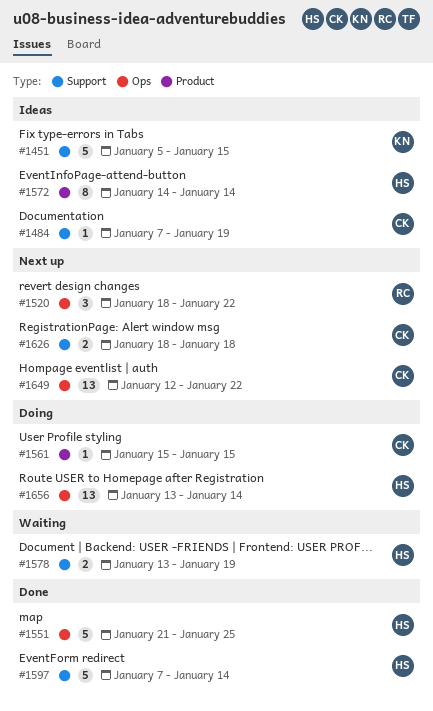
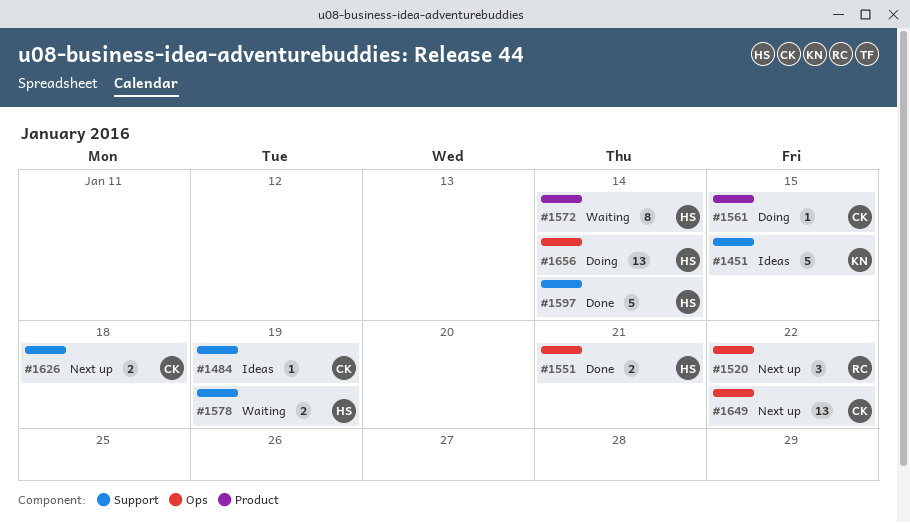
#1551, estimate: 5 -> 2
#1551, due: Jan 25 -> Jan 21
#1572, status: Ideas -> Waiting

